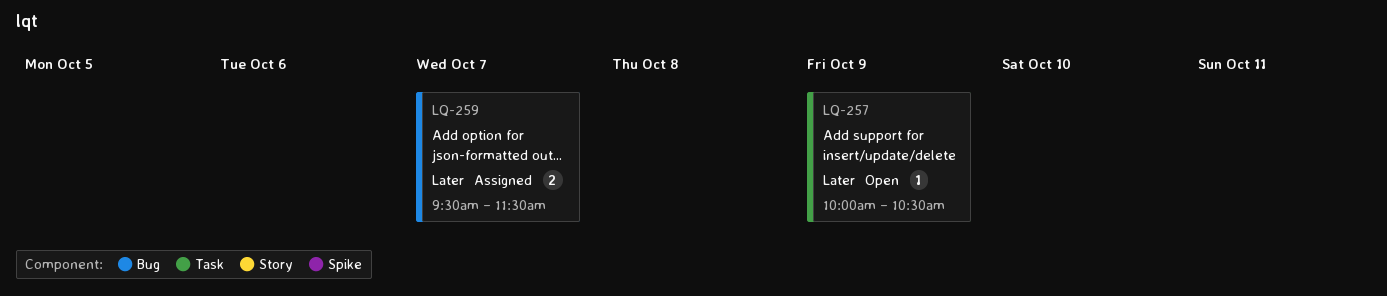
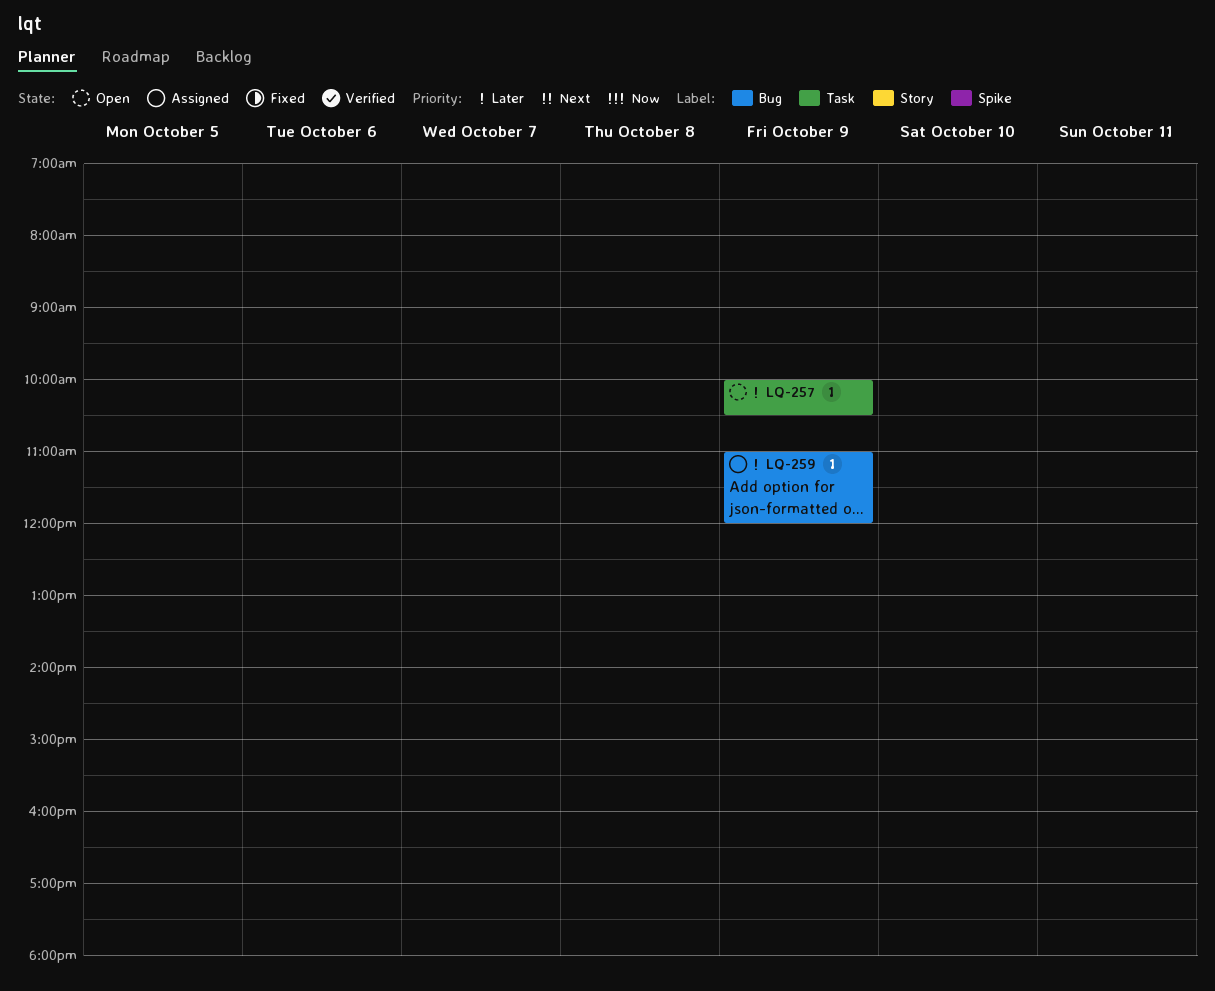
LQ-259, estimate: 2 -> 1
LQ-259, day: Oct 7 -> Oct 9
LQ-259, begins: 09:30 -> 11:00
LQ-259, ends: 11:30 -> 12:00

